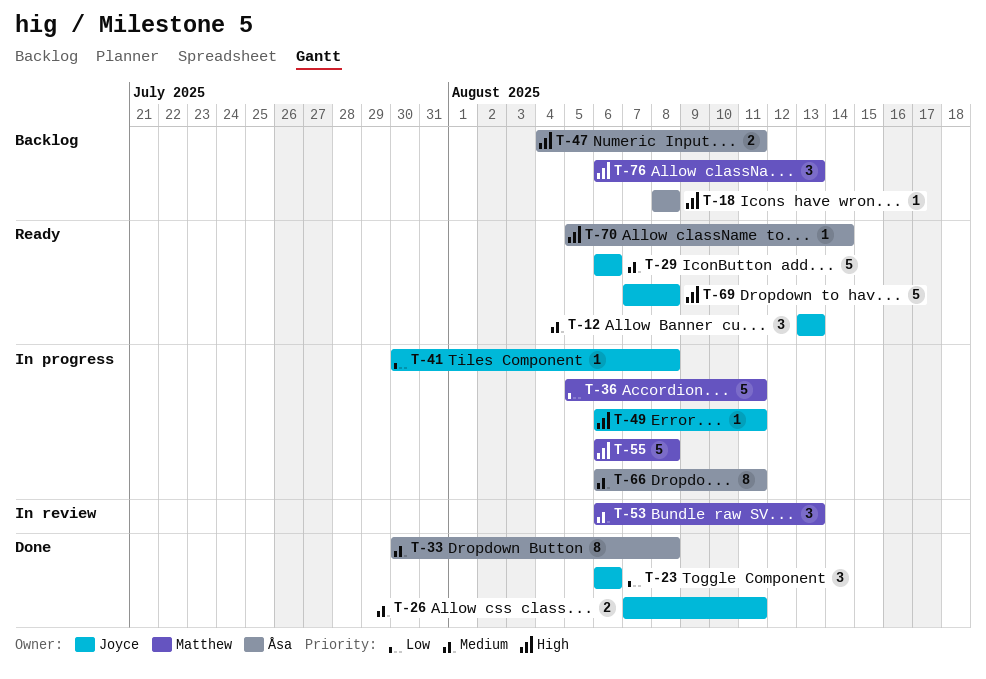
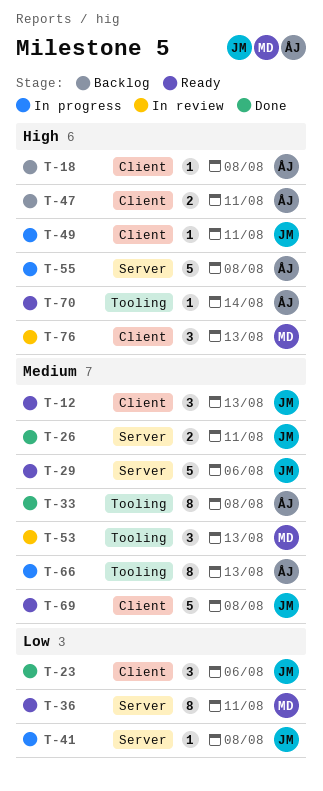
T-36, status: In progress -> Ready
T-36, estimate: 5 -> 8
T-55, owner: Matthew -> Åsa
T-66, due: Aug 11 -> Aug 13
T-69, priority: High -> Medium
T-76, status: Backlog -> In review

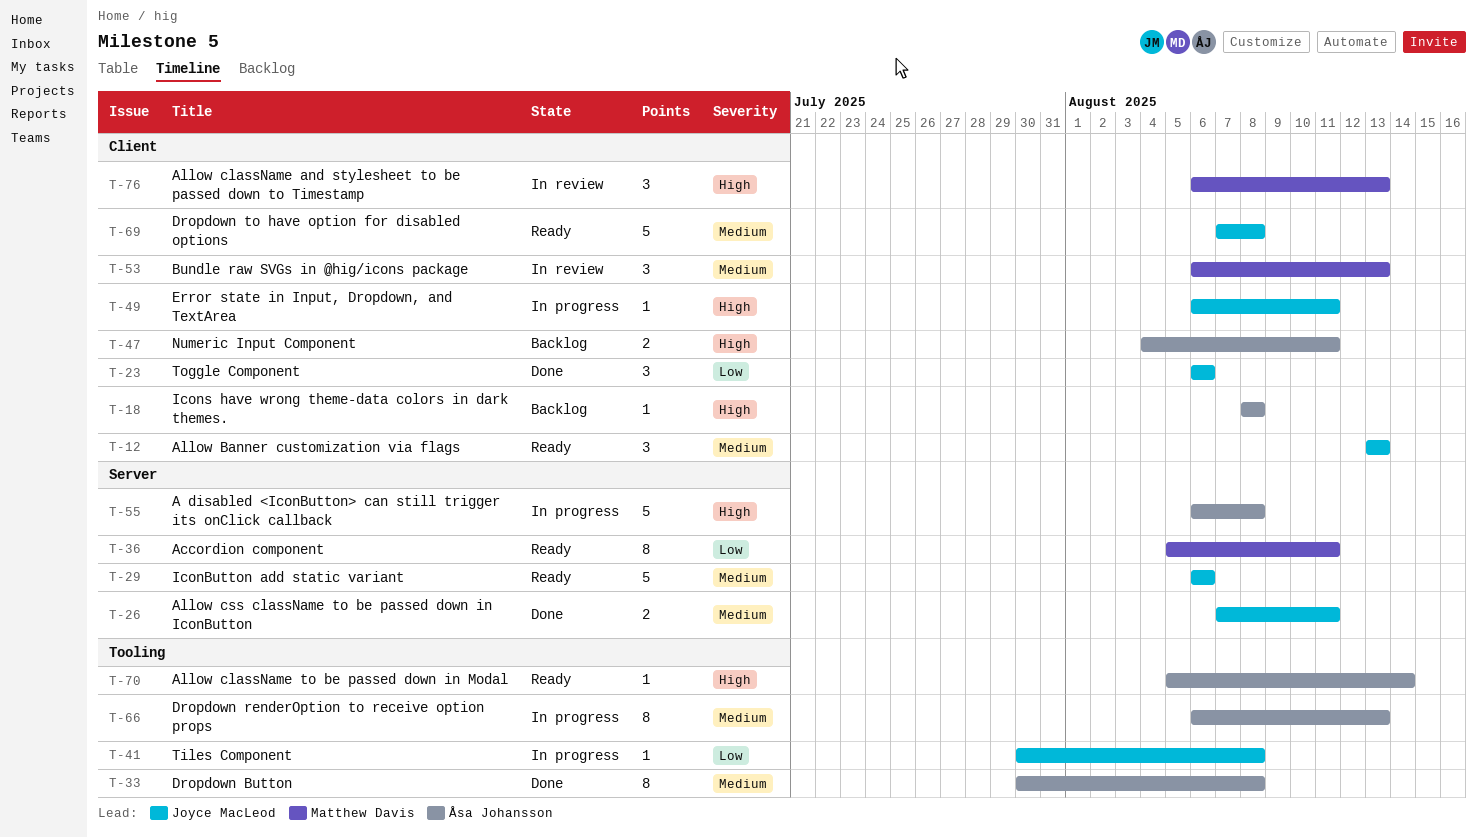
T-41, label: Server -> Tooling
T-53, label: Tooling -> Client

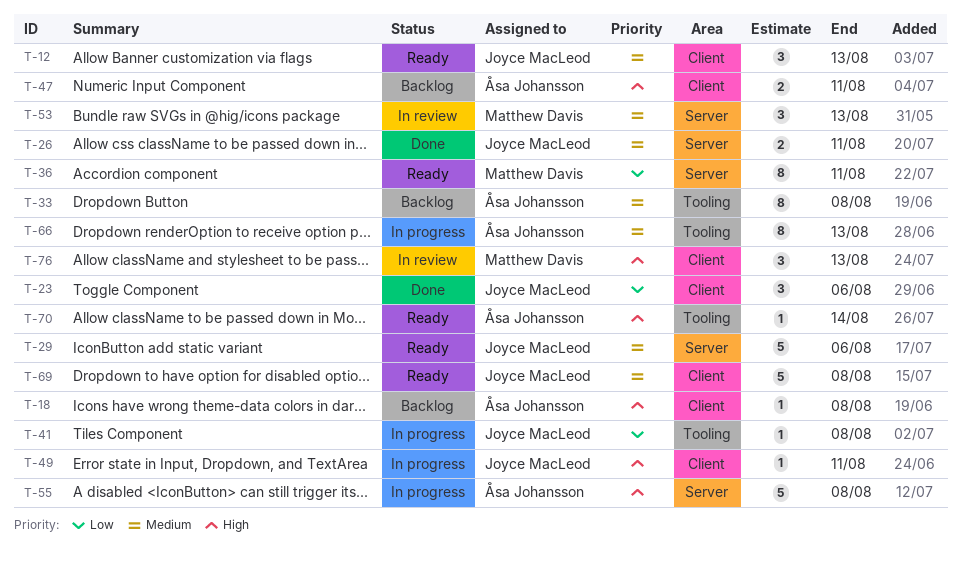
T-33, status: Done -> Backlog
T-53, label: Client -> Server

